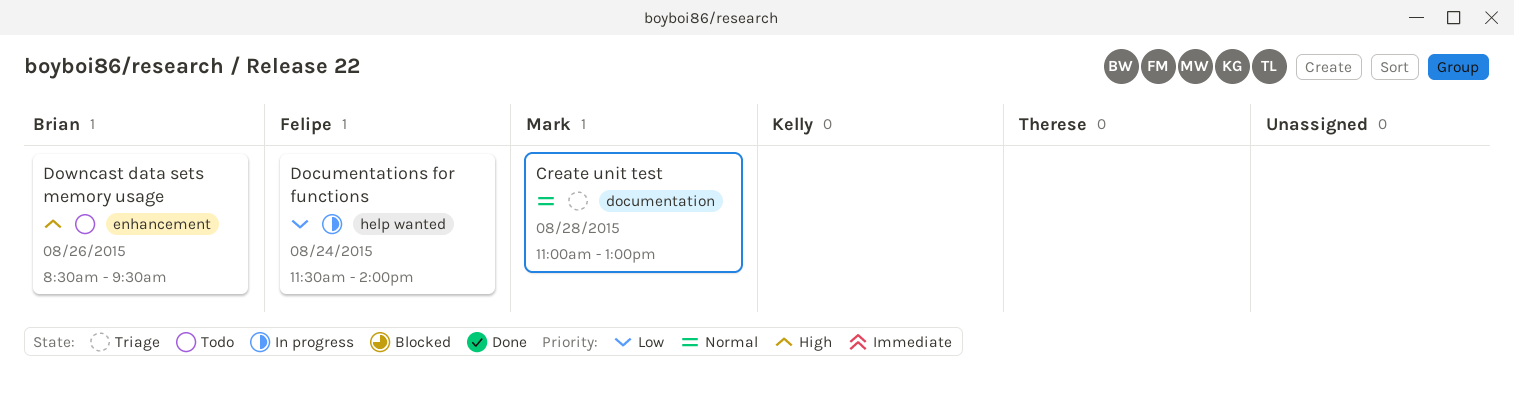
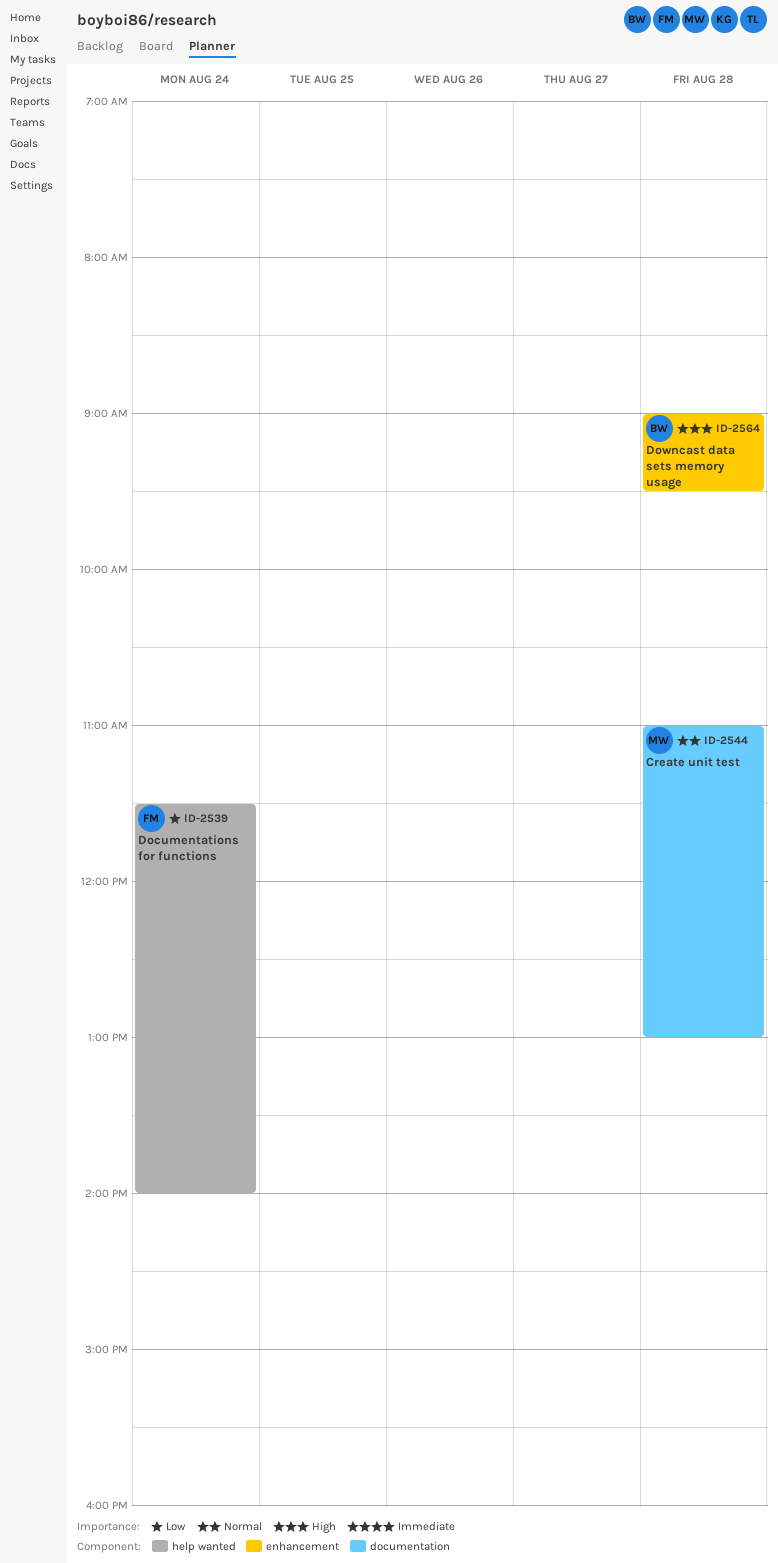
Downcast data sets memory usage, day: Aug 26 -> Aug 28
Downcast data sets memory usage, begins: 08:30 -> 09:00

